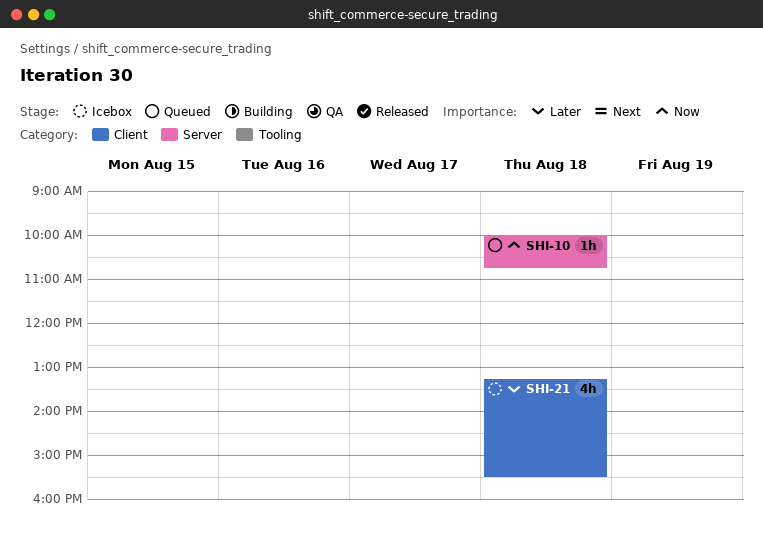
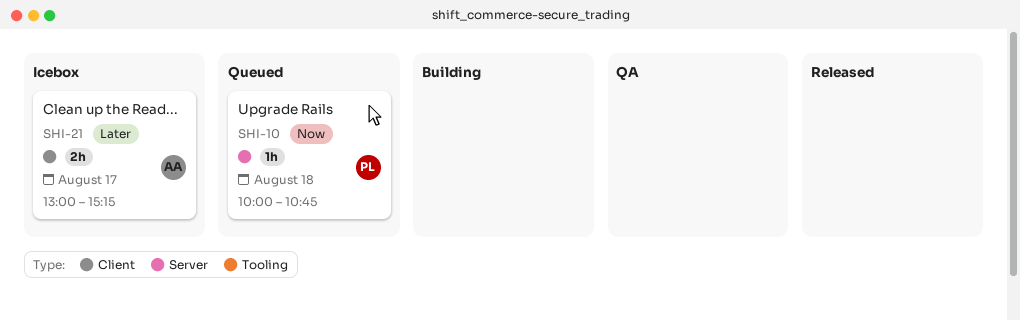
SHI-21, estimate: 4h -> 2h
SHI-21, day: Aug 18 -> Aug 17
SHI-21, begins: 13:15 -> 13:00
SHI-21, ends: 15:30 -> 15:15

